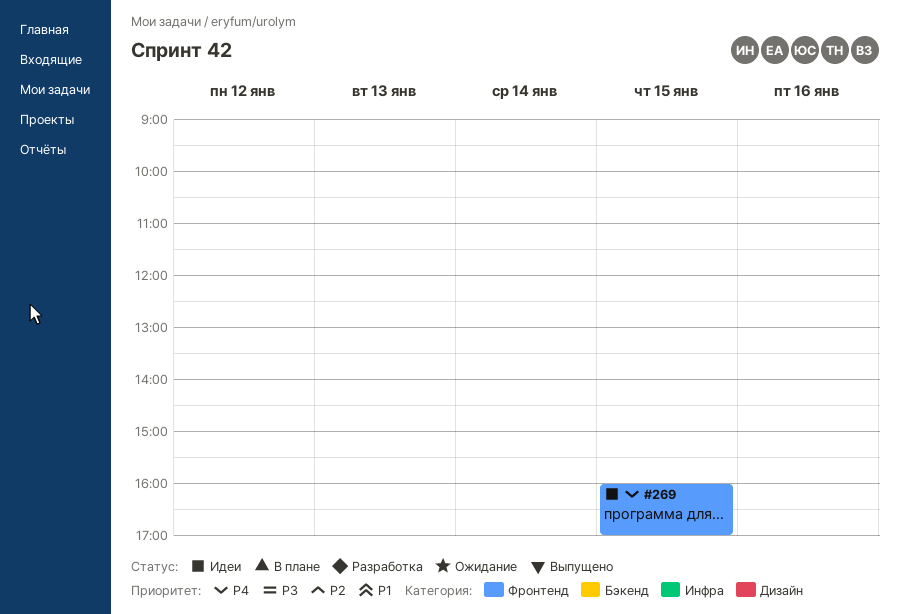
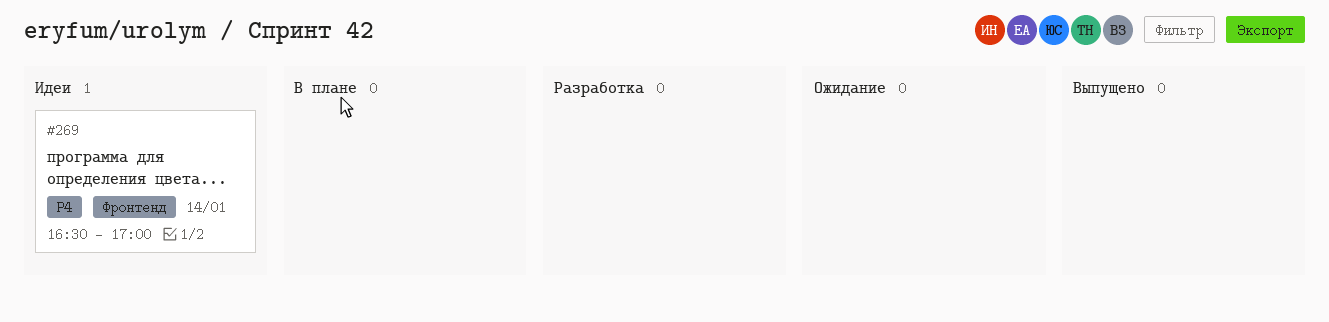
#269, day: Jan 15 -> Jan 14
#269, begins: 16:00 -> 16:30

